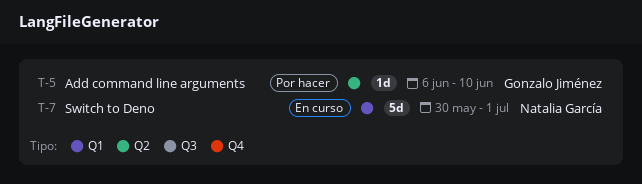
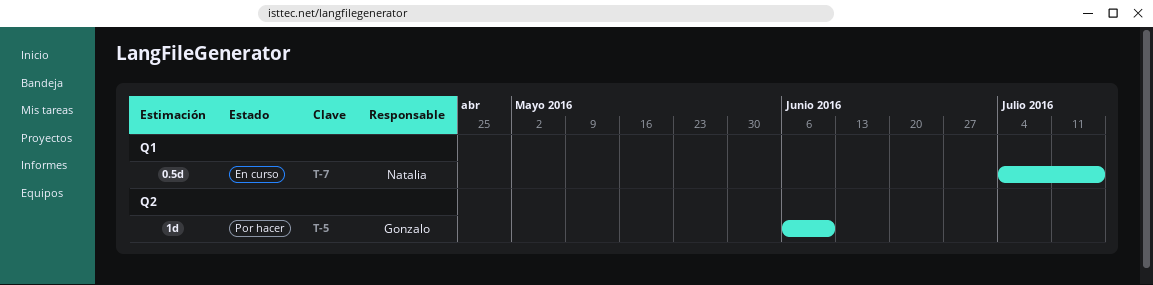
T-7, estimate: 5d -> 0.5d
T-7, start: May 30 -> Jul 4
T-7, due: Jul 1 -> Jul 15

